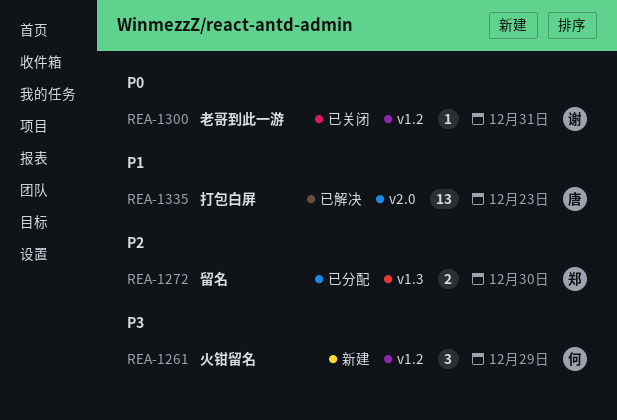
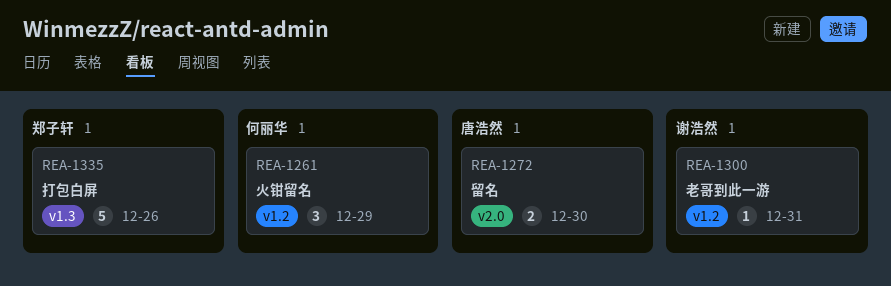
REA-1272, owner: 郑子轩 -> 唐浩然
REA-1272, label: v1.3 -> v2.0
REA-1335, owner: 唐浩然 -> 郑子轩
REA-1335, label: v2.0 -> v1.3
REA-1335, estimate: 13 -> 5
REA-1335, due: Dec 23 -> Dec 26

